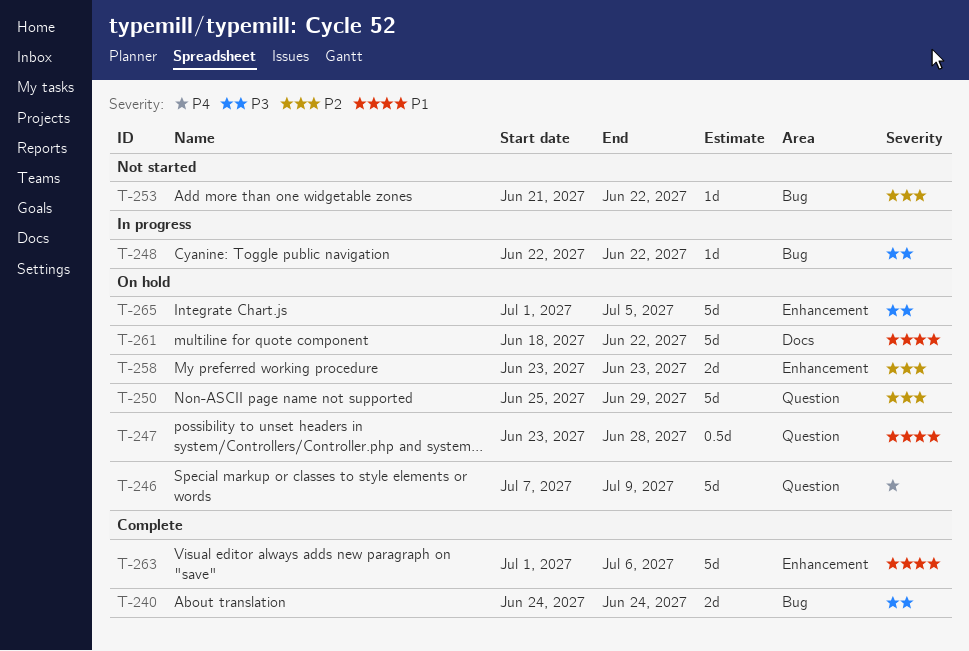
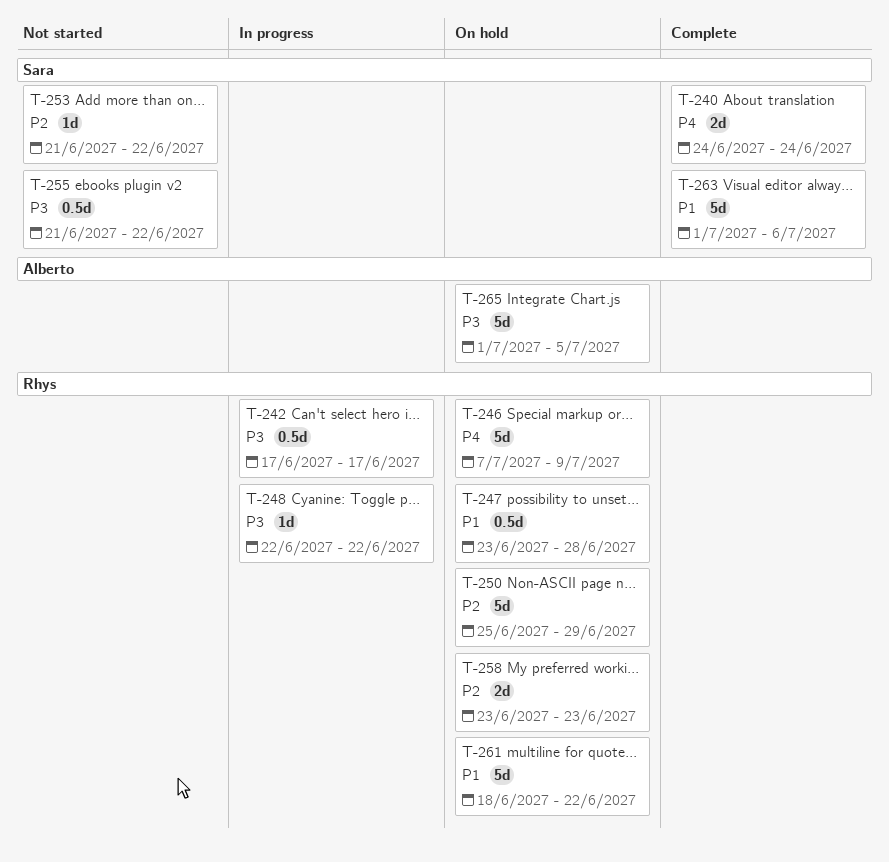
T-240, priority: P3 -> P4
T-242: none -> present
T-255: none -> present

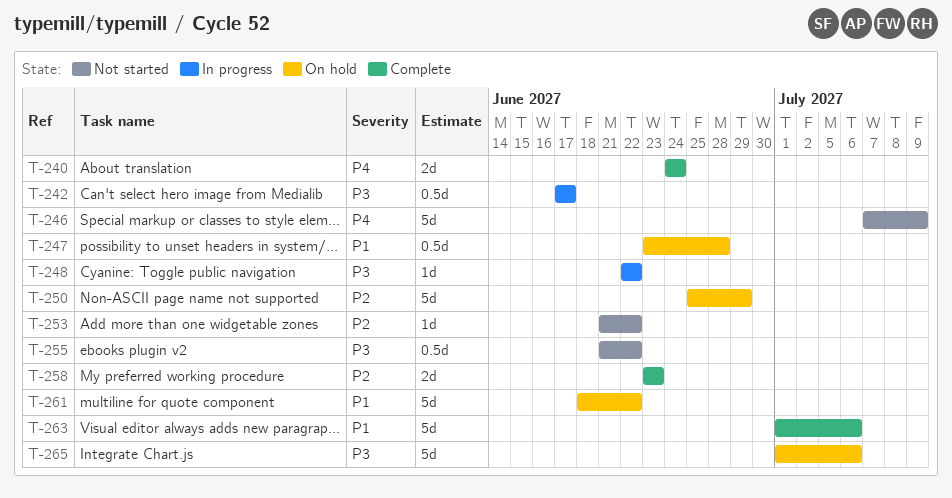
T-246, status: On hold -> Not started
T-258, status: On hold -> Complete
T-265, due: Jul 5 -> Jul 6

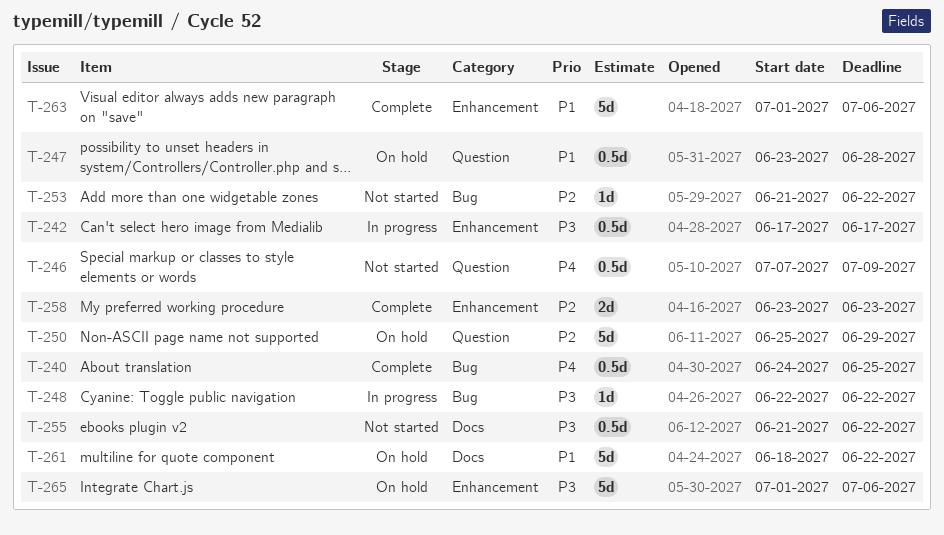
T-240, estimate: 2d -> 0.5d
T-240, due: Jun 24 -> Jun 25
T-246, estimate: 5d -> 0.5d

